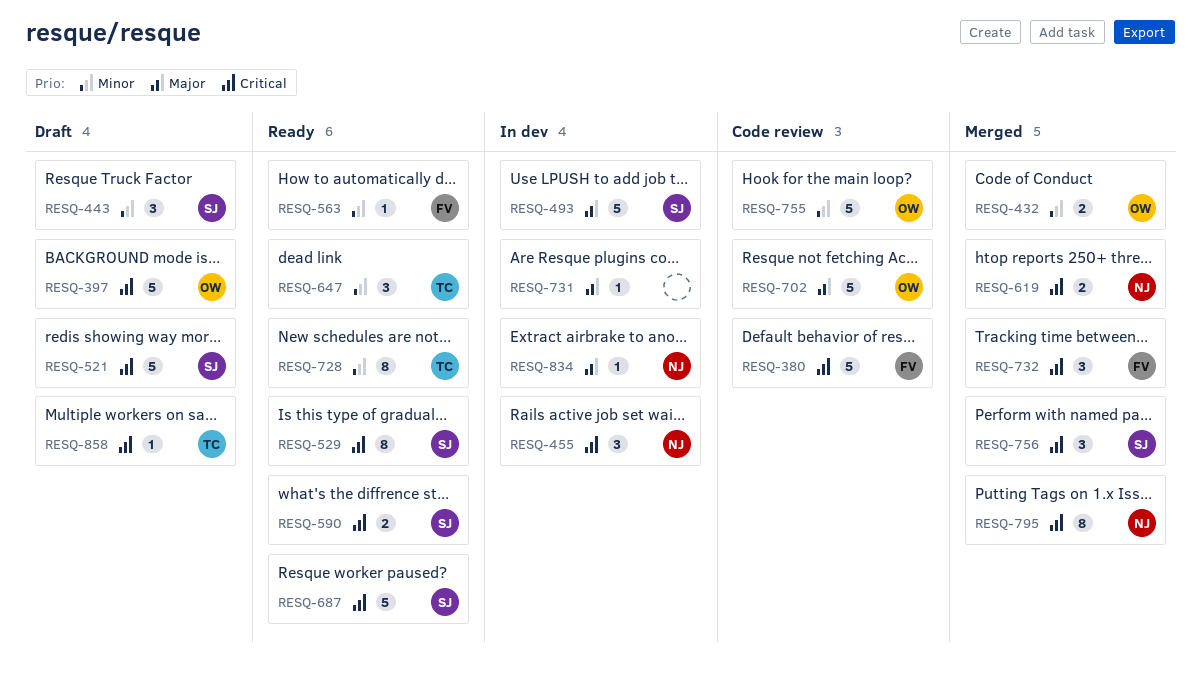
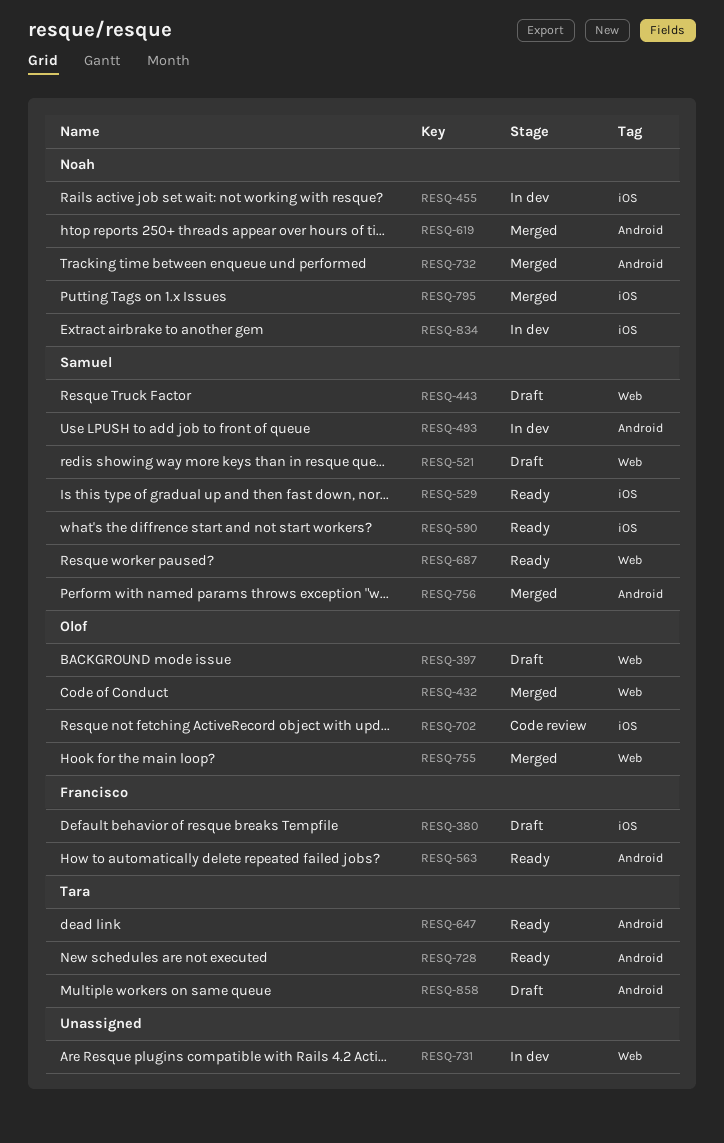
RESQ-380, status: Code review -> Draft
RESQ-732, owner: Francisco -> Noah
RESQ-755, status: Code review -> Merged

